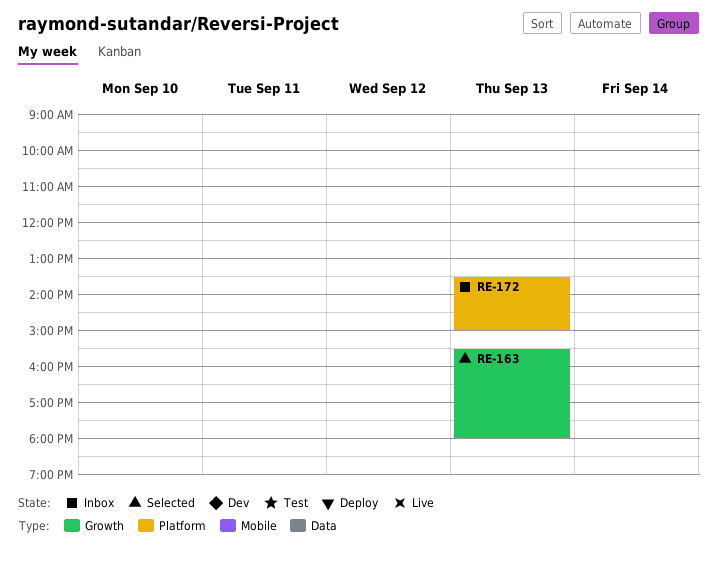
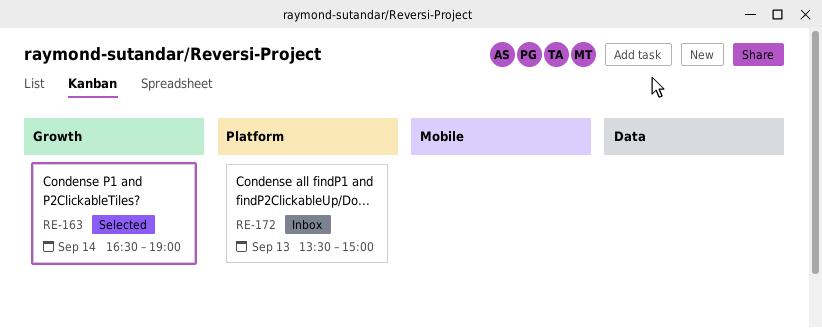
RE-163, day: Sep 13 -> Sep 14
RE-163, begins: 15:30 -> 16:30
RE-163, ends: 18:00 -> 19:00

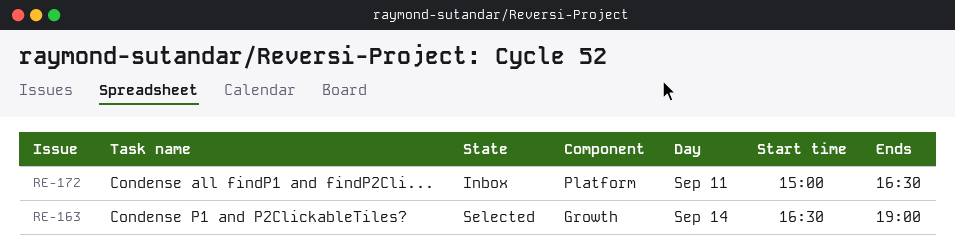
RE-172, day: Sep 13 -> Sep 11
RE-172, begins: 13:30 -> 15:00
RE-172, ends: 15:00 -> 16:30

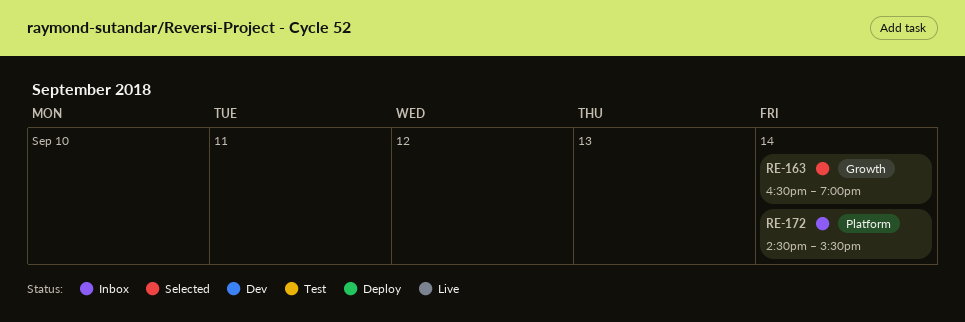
RE-172, day: Sep 11 -> Sep 14
RE-172, begins: 15:00 -> 14:30
RE-172, ends: 16:30 -> 15:30

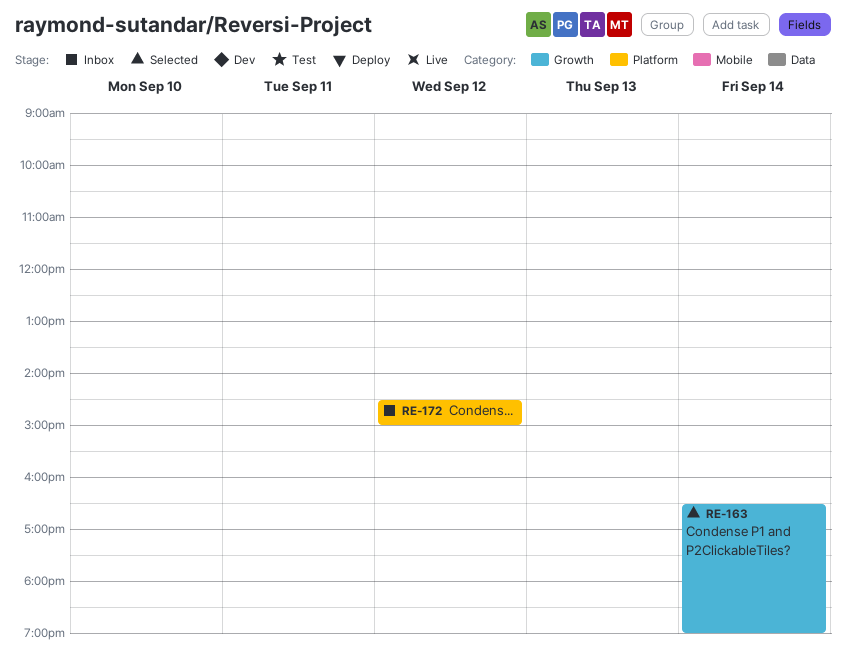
RE-172, day: Sep 14 -> Sep 12
RE-172, ends: 15:30 -> 15:00

